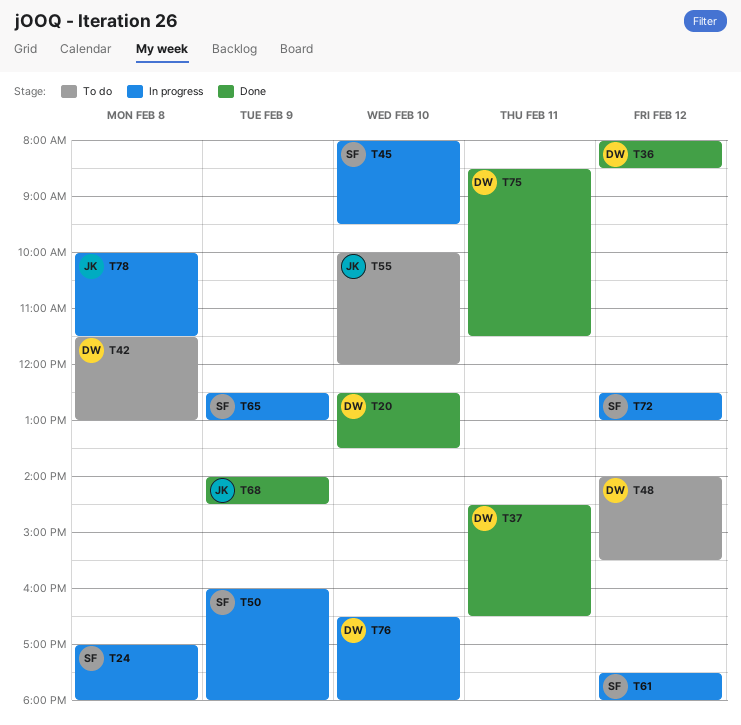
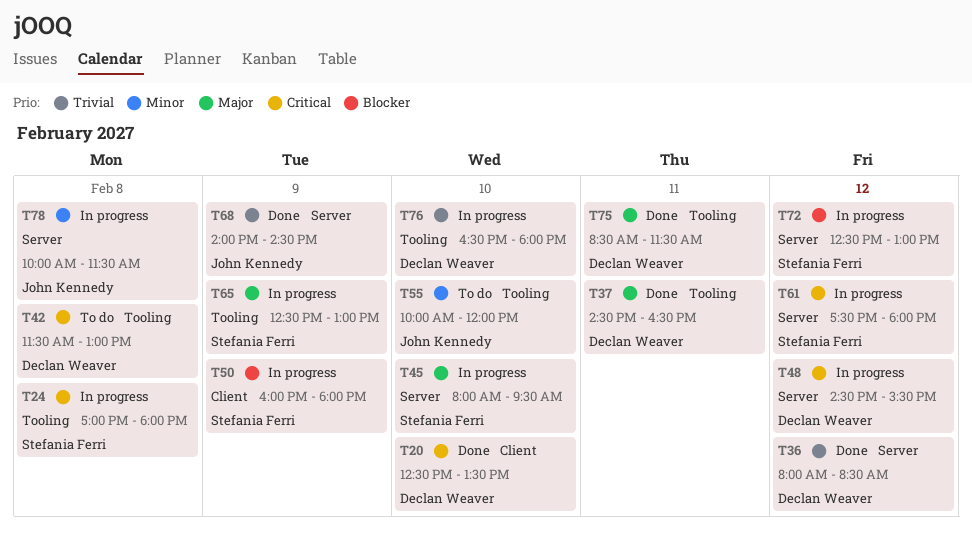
T48, status: To do -> In progress
T48, begins: 14:00 -> 14:30

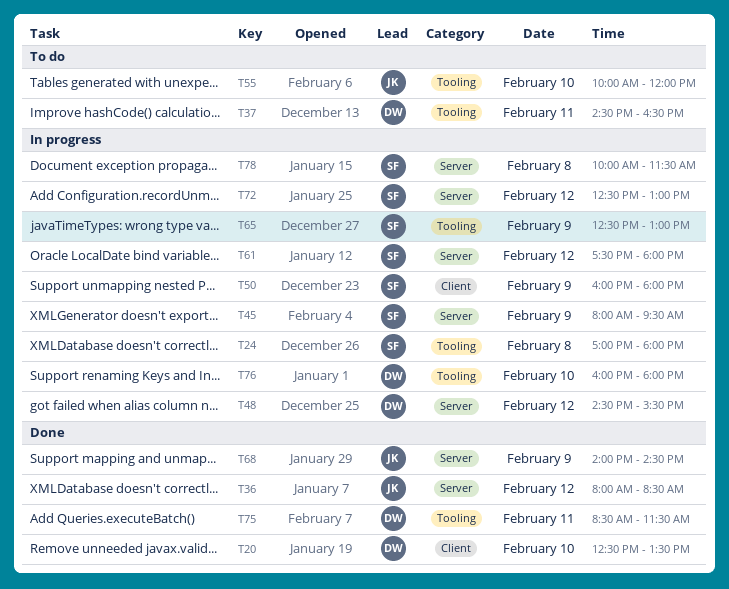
T36, owner: Declan Weaver -> John Kennedy
T37, status: Done -> To do
T42: present -> none
T45, day: Feb 10 -> Feb 9
T76, begins: 16:30 -> 16:00
T78, owner: John Kennedy -> Stefania Ferri

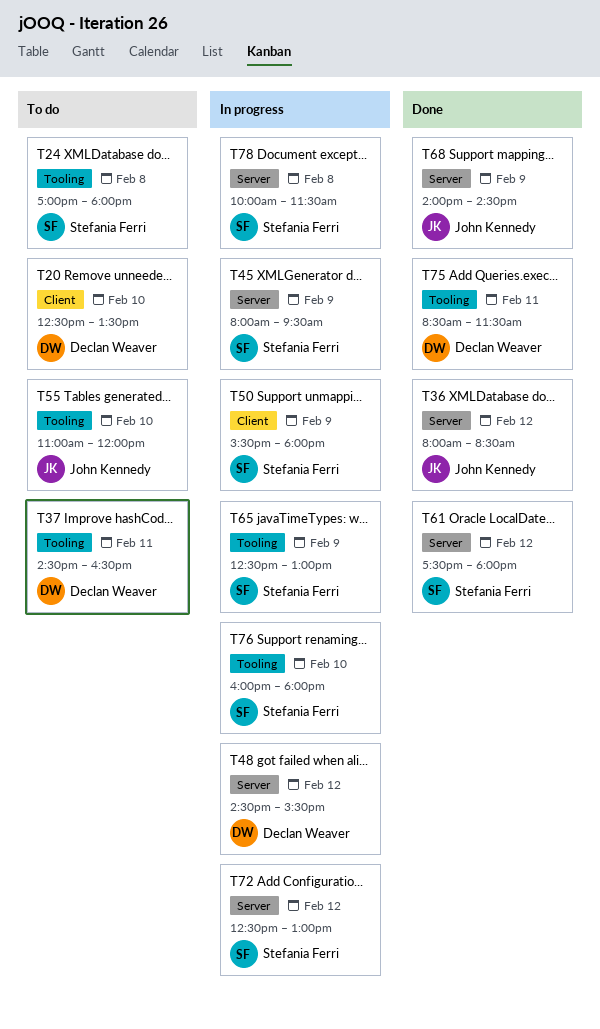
T20, status: Done -> To do
T24, status: In progress -> To do
T50, begins: 16:00 -> 15:30
T55, begins: 10:00 -> 11:00
T61, status: In progress -> Done
T76, owner: Declan Weaver -> Stefania Ferri

